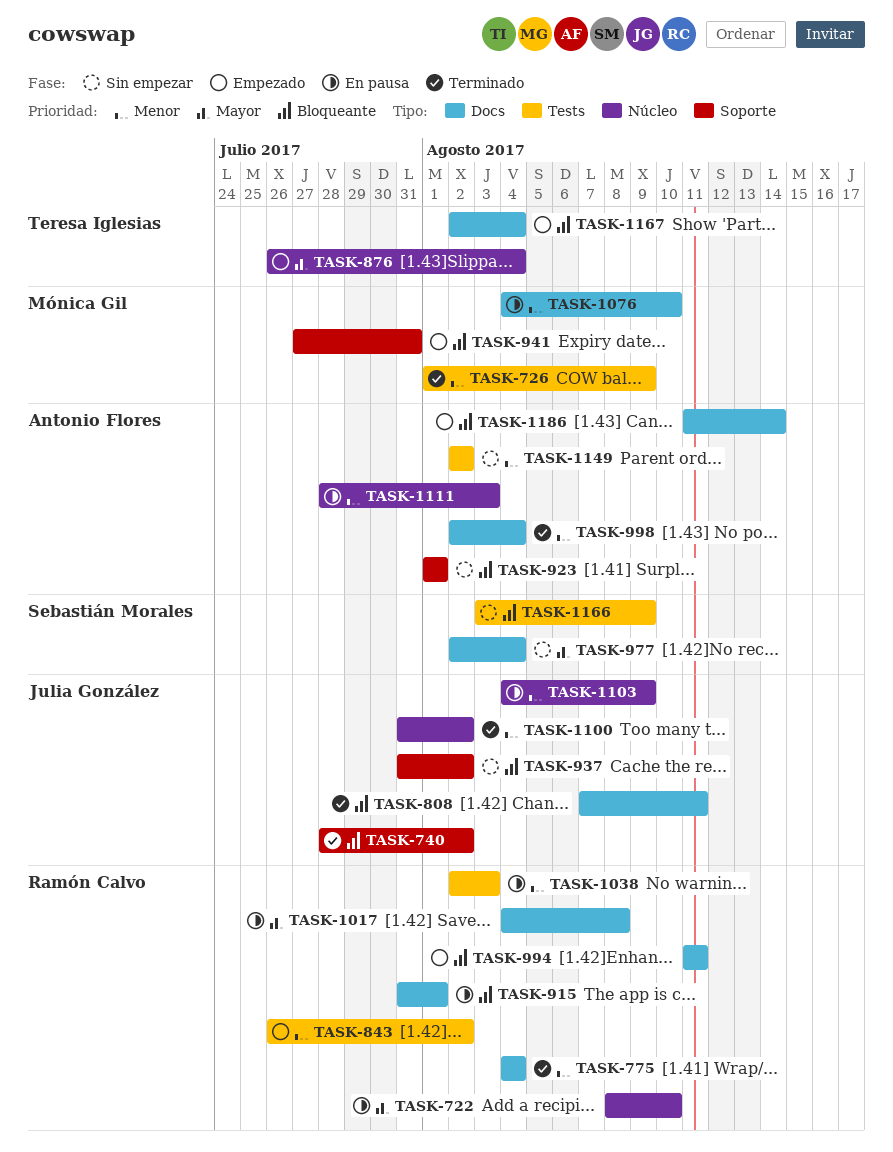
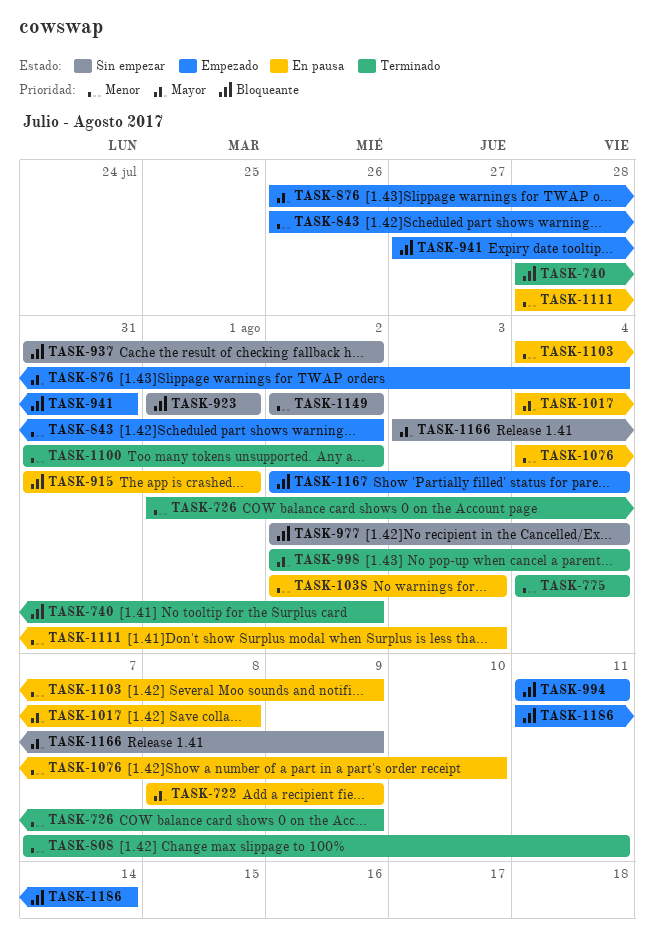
TASK-722, due: Aug 10 -> Aug 9
TASK-808, priority: Bloqueante -> Menor
TASK-977, priority: Mayor -> Bloqueante
TASK-998, priority: Menor -> Mayor
TASK-1166, priority: Bloqueante -> Mayor

